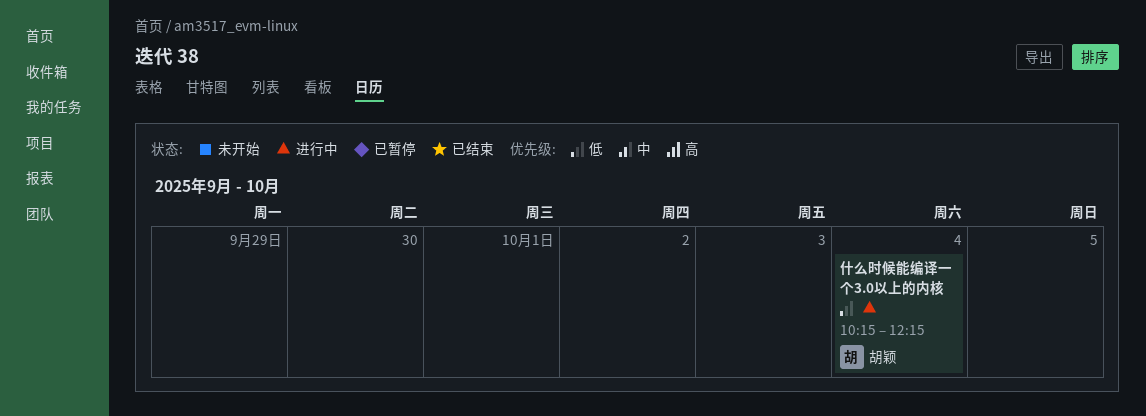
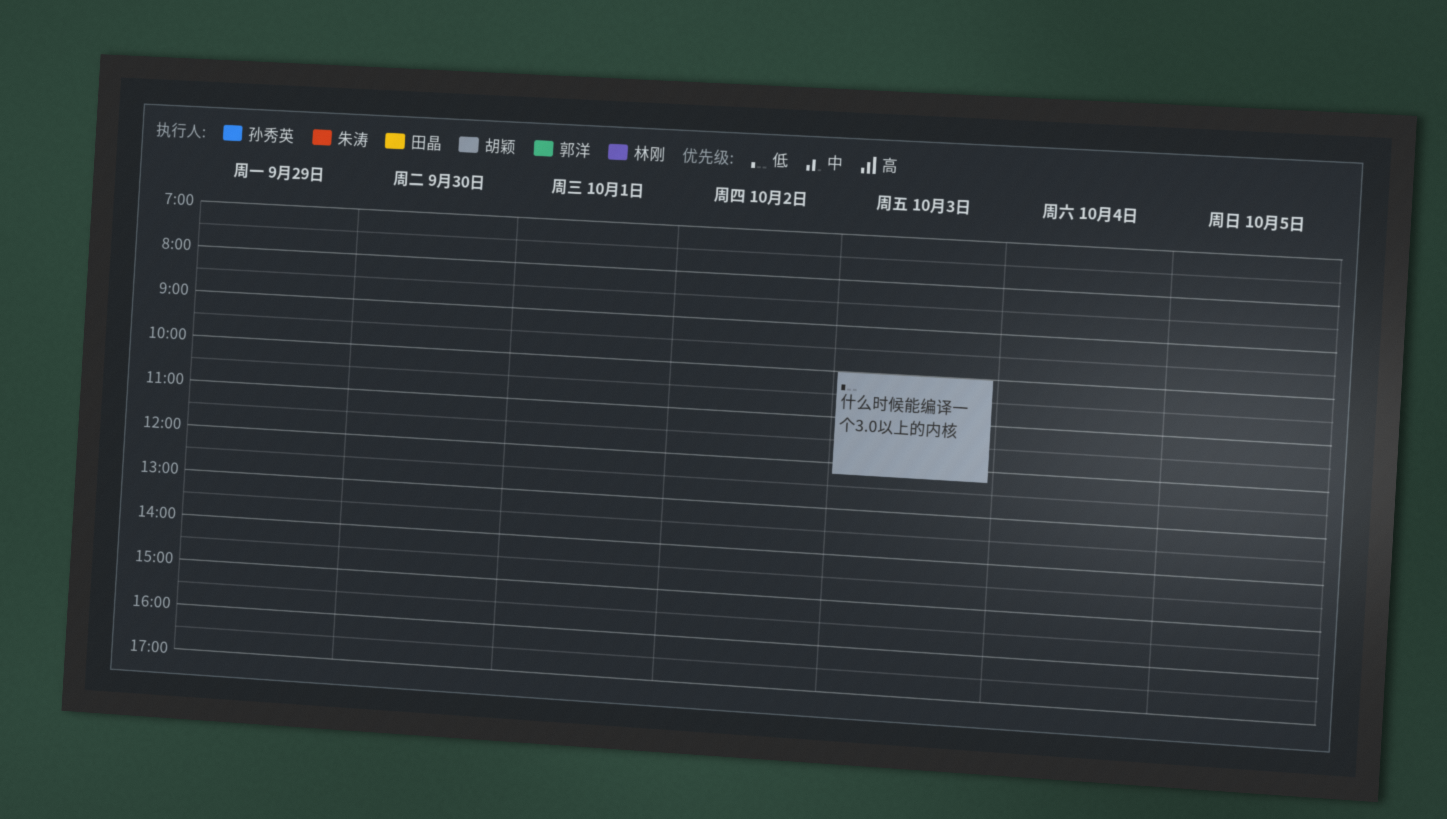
什么时候能编译一个3.0以上的内核, day: Oct 4 -> Oct 3
什么时候能编译一个3.0以上的内核, begins: 10:15 -> 10:00

